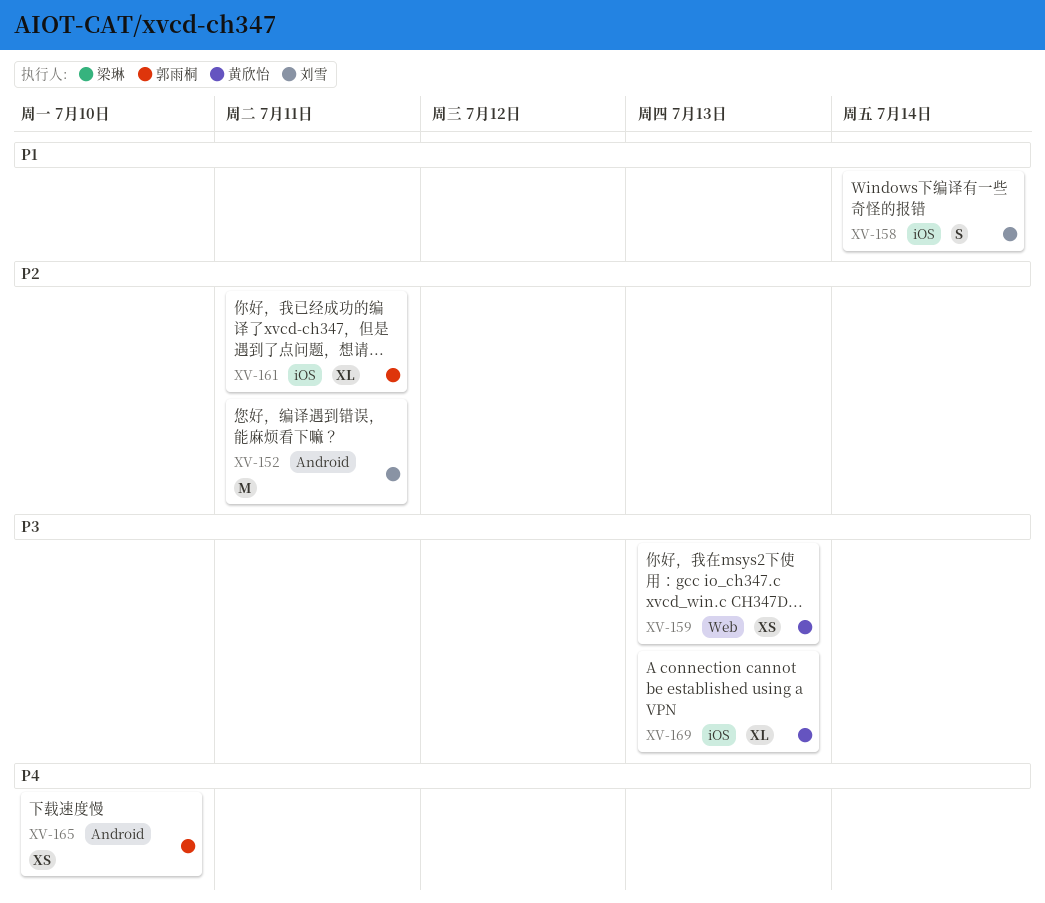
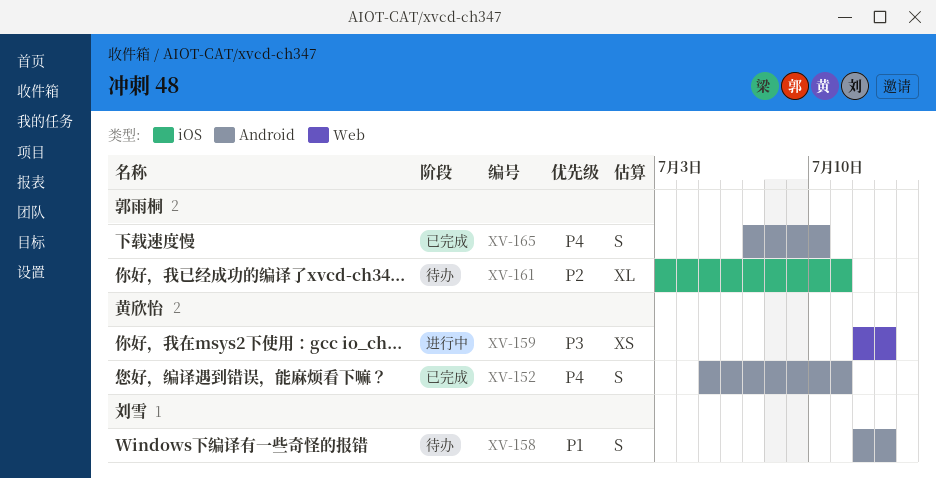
XV-152, owner: 刘雪 -> 黄欣怡
XV-152, priority: P2 -> P4
XV-152, estimate: M -> S
XV-158, label: iOS -> Android
XV-158, due: Jul 14 -> Jul 13
XV-165, estimate: XS -> S
XV-169: present -> none

